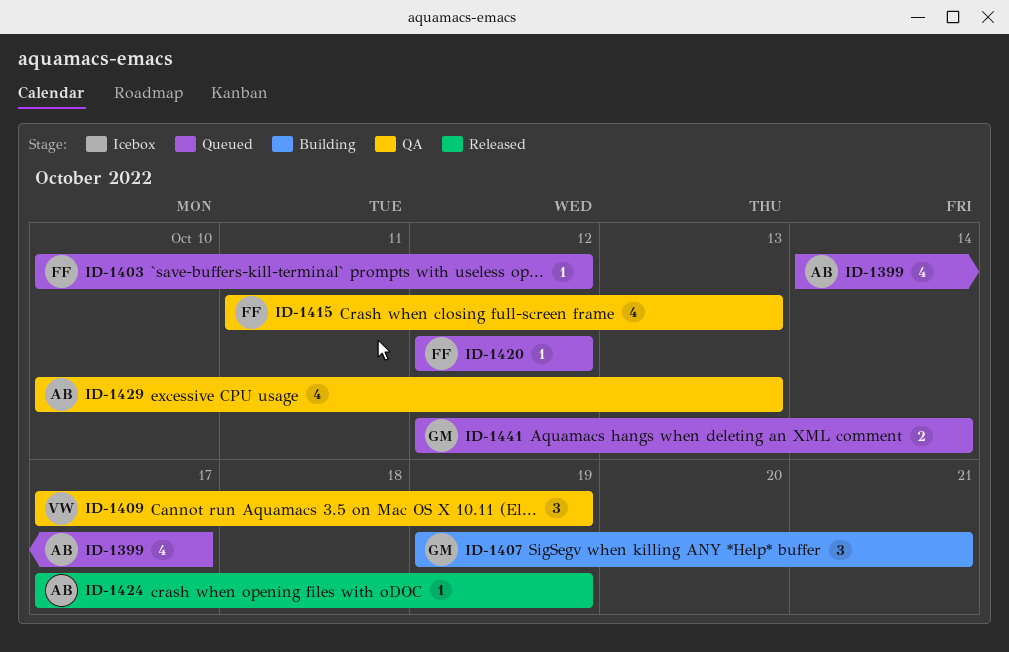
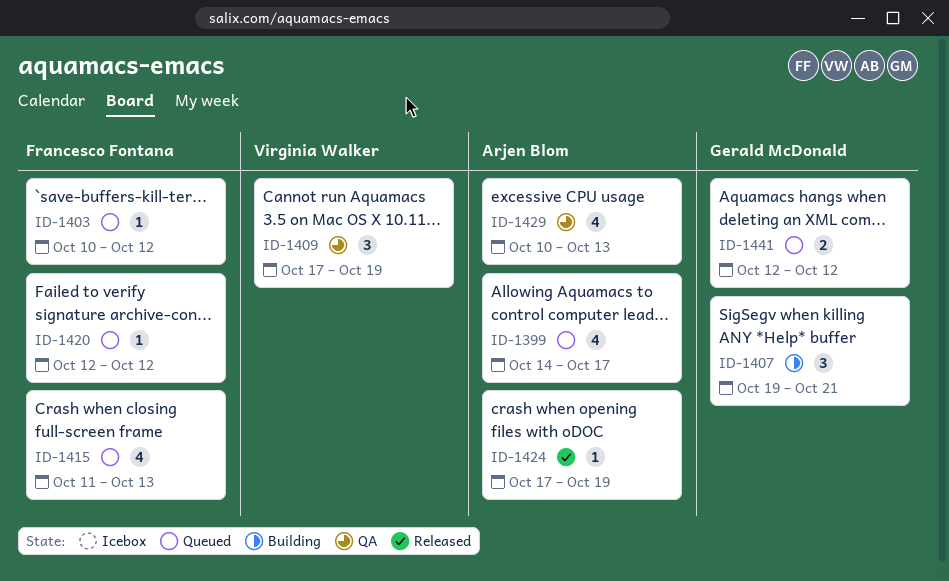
ID-1415, status: QA -> Queued
ID-1441, due: Oct 14 -> Oct 12

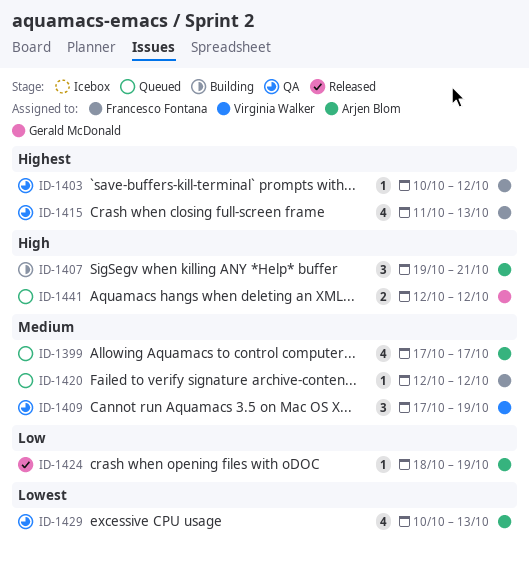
ID-1399, start: Oct 14 -> Oct 17
ID-1403, status: Queued -> QA
ID-1407, owner: Gerald McDonald -> Arjen Blom
ID-1415, status: Queued -> QA
ID-1424, start: Oct 17 -> Oct 18

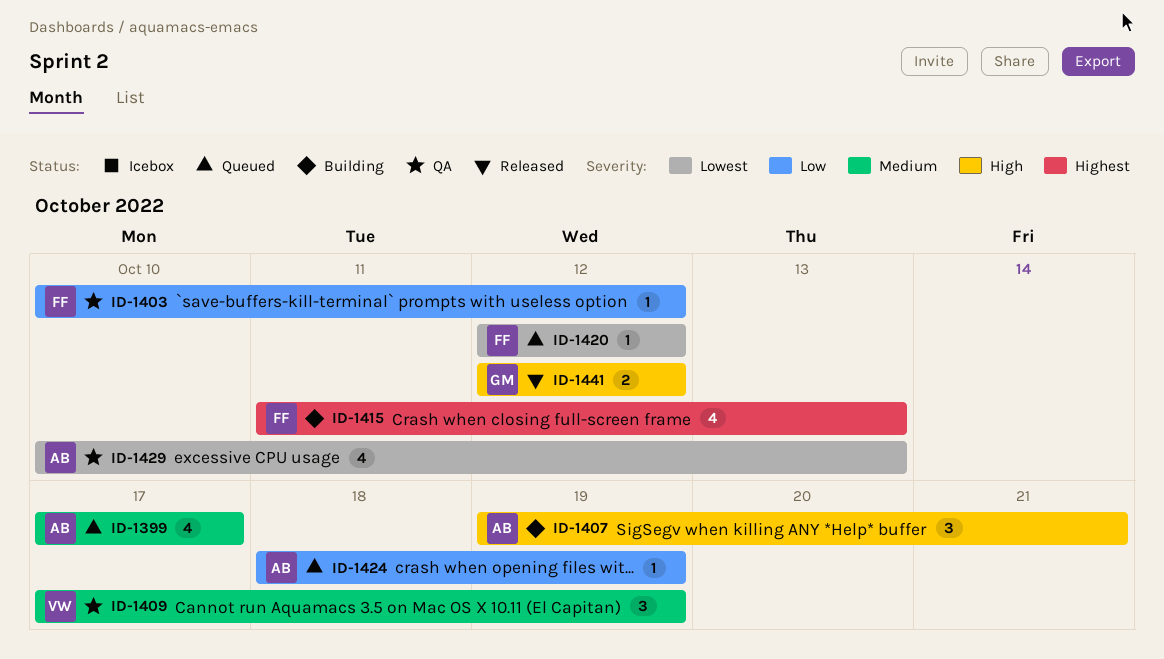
ID-1403, priority: Highest -> Low
ID-1415, status: QA -> Building
ID-1420, priority: Medium -> Lowest
ID-1424, status: Released -> Queued
ID-1441, status: Queued -> Released

